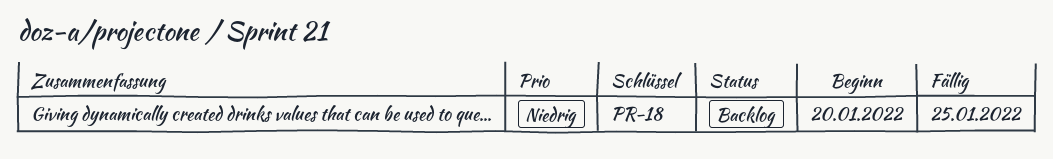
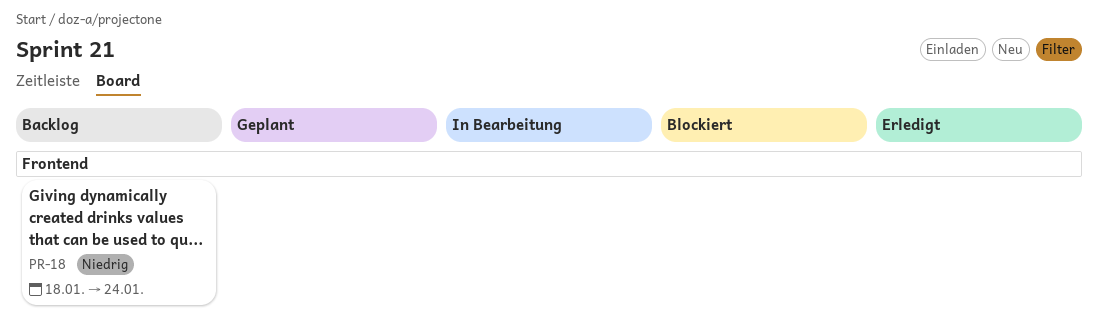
PR-18, start: Jan 20 -> Jan 18
PR-18, due: Jan 25 -> Jan 24

